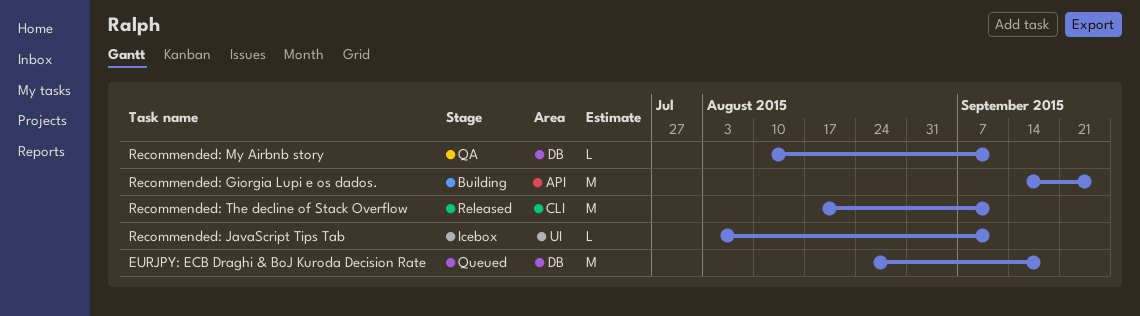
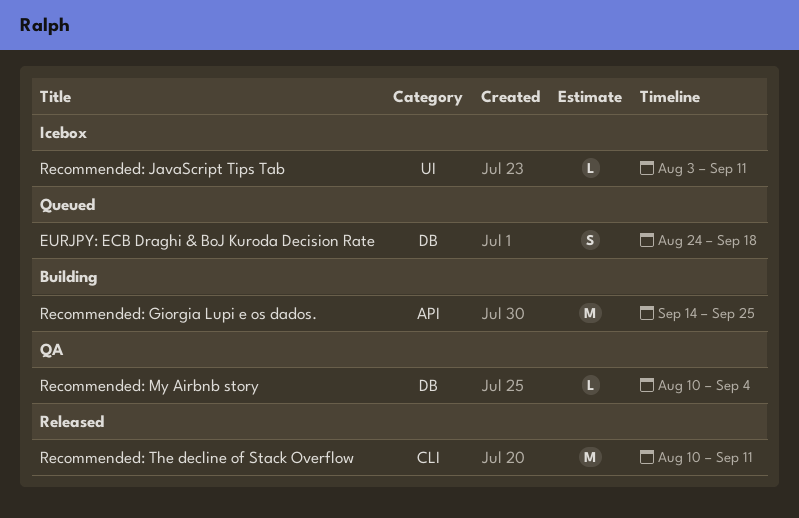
EURJPY: ECB Draghi & BoJ Kuroda Decision Rate, estimate: M -> S
Recommended: My Airbnb story, due: Sep 11 -> Sep 4
Recommended: The decline of Stack Overflow, start: Aug 17 -> Aug 10

